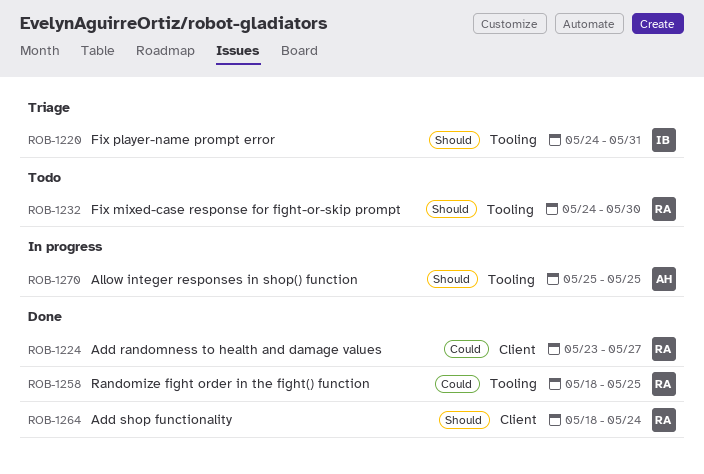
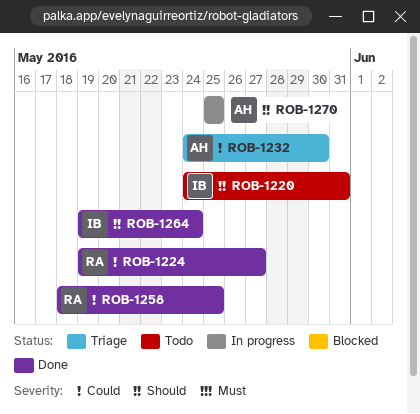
ROB-1220, status: Triage -> Todo
ROB-1224, start: May 23 -> May 19
ROB-1232, status: Todo -> Triage
ROB-1232, owner: RA -> AH
ROB-1232, priority: Should -> Could
ROB-1264, owner: RA -> IB
ROB-1264, start: May 18 -> May 19

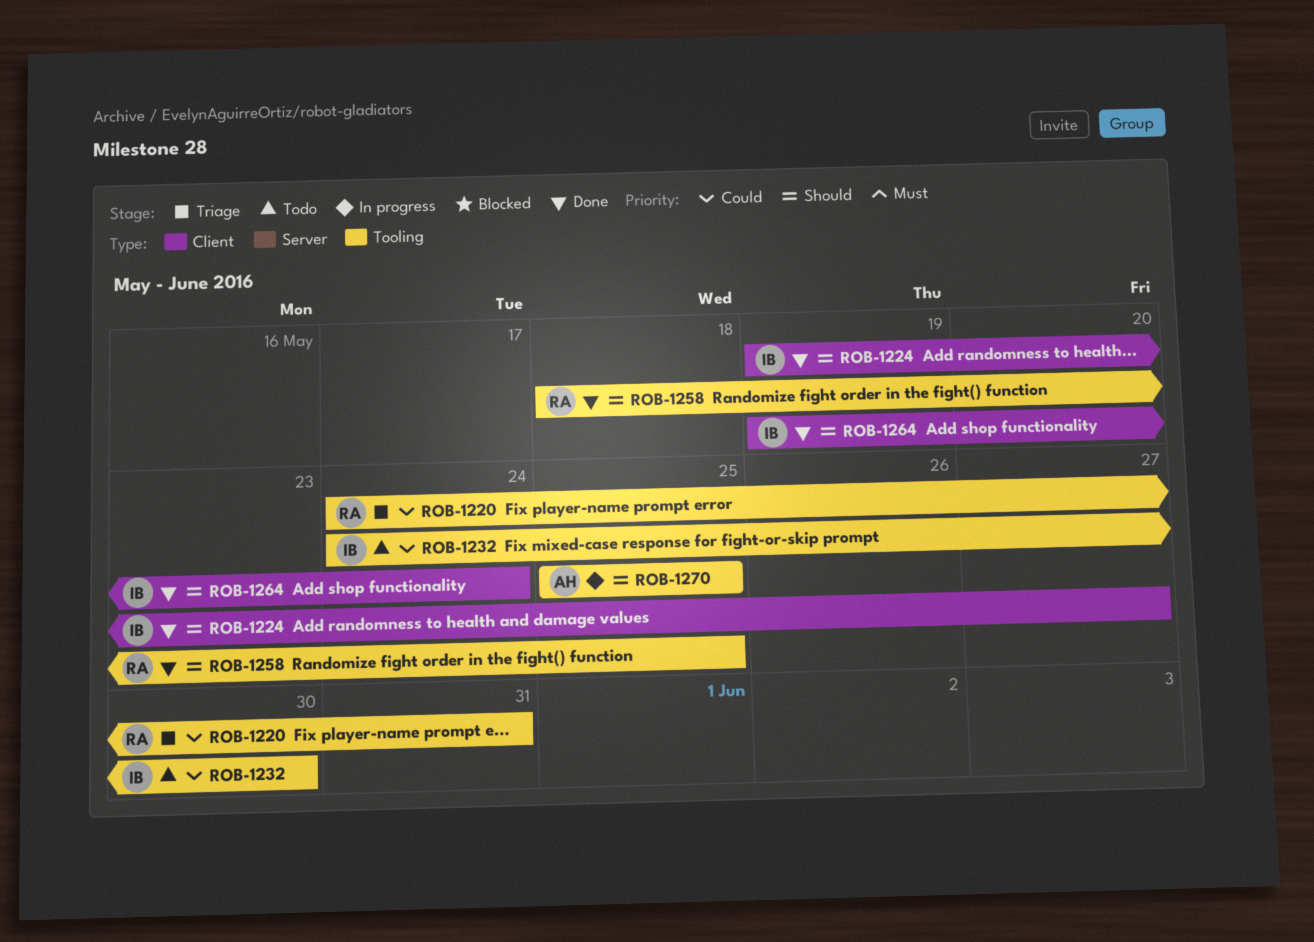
ROB-1220, status: Todo -> Triage
ROB-1220, owner: IB -> RA
ROB-1220, priority: Should -> Could
ROB-1224, owner: RA -> IB
ROB-1224, priority: Could -> Should
ROB-1232, status: Triage -> Todo
ROB-1232, owner: AH -> IB
ROB-1258, priority: Could -> Should

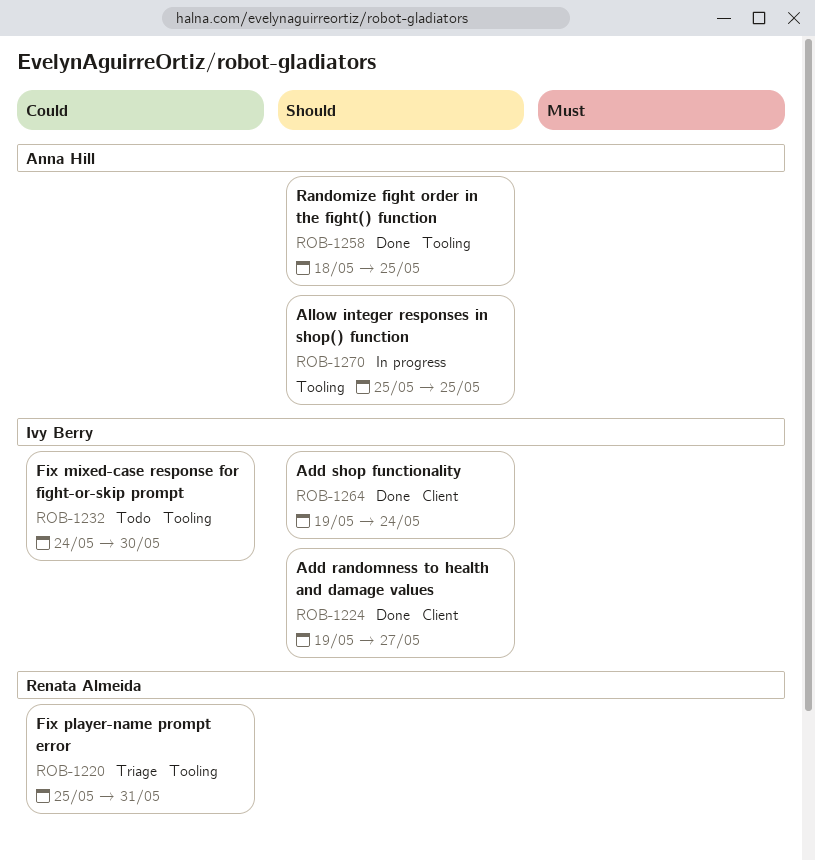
ROB-1220, start: May 24 -> May 25
ROB-1258, owner: Renata Almeida -> Anna Hill

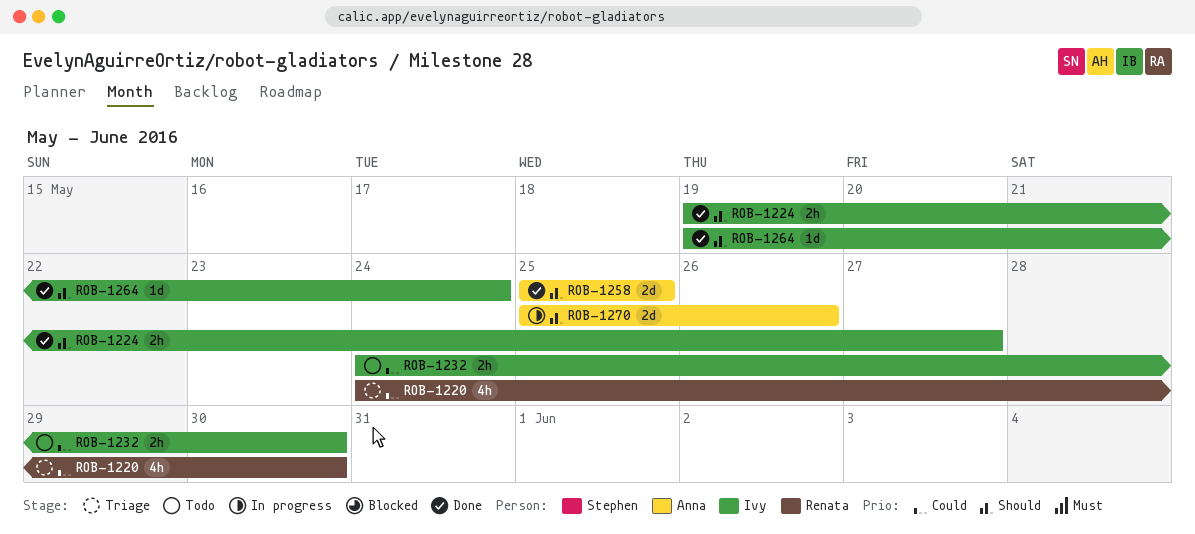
ROB-1220, start: May 25 -> May 24
ROB-1220, due: May 31 -> May 30
ROB-1258, start: May 18 -> May 25
ROB-1270, due: May 25 -> May 26

